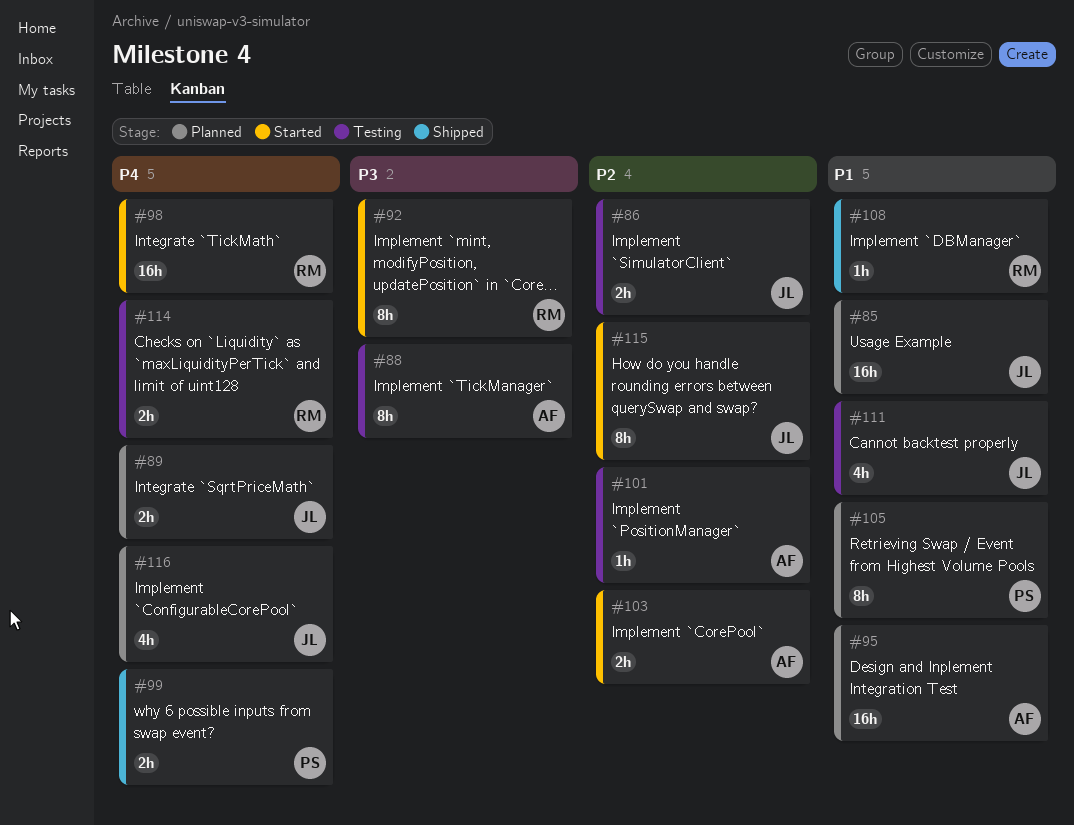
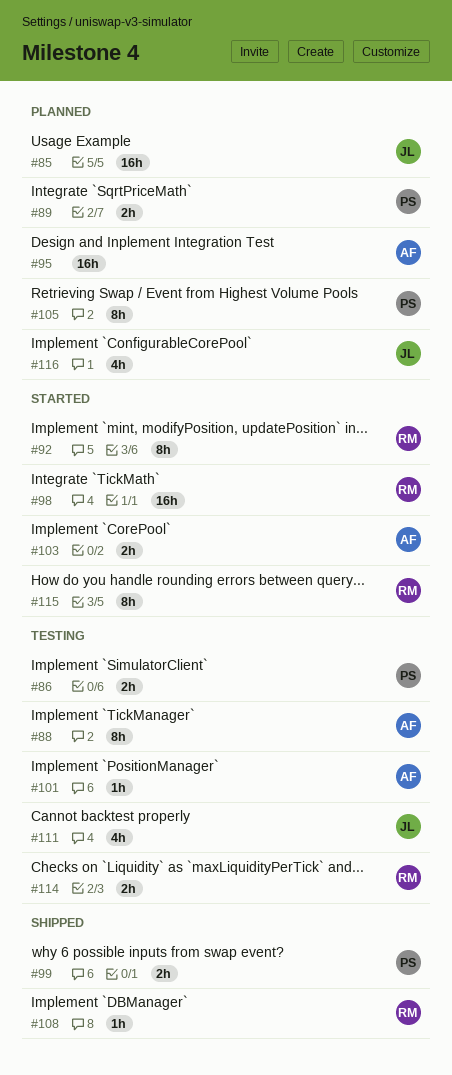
#86, owner: JL -> PS
#89, owner: JL -> PS
#115, owner: JL -> RM

